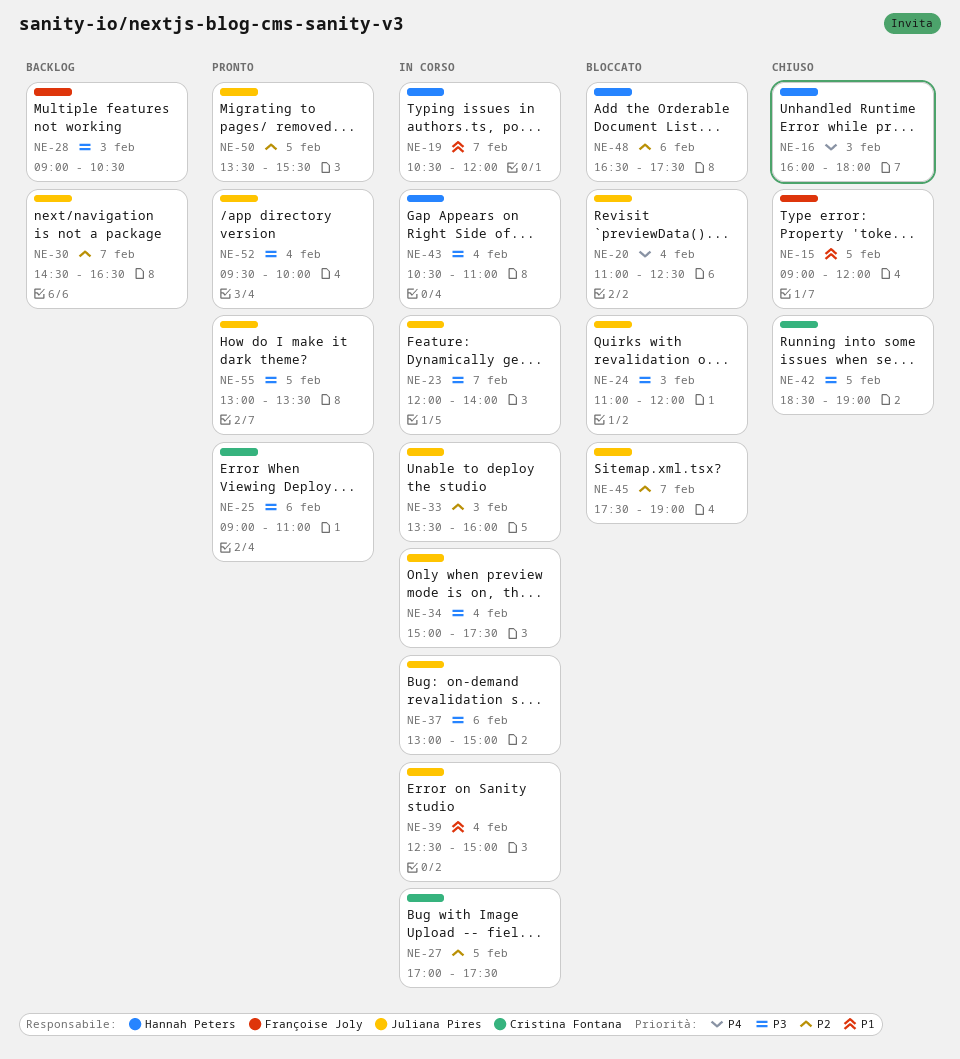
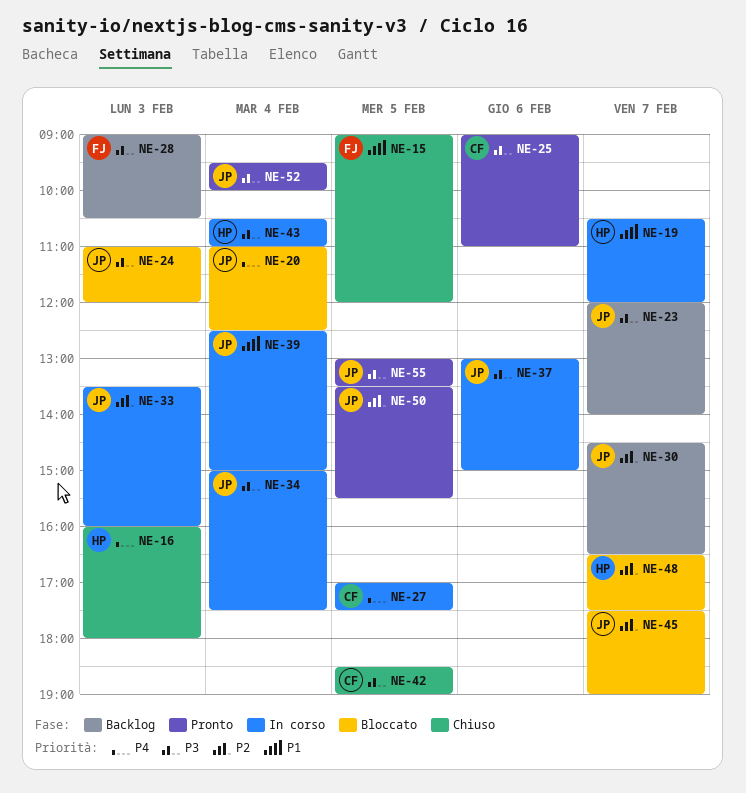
NE-23, status: In corso -> Backlog
NE-27, priority: P2 -> P4
NE-48, day: Feb 6 -> Feb 7

